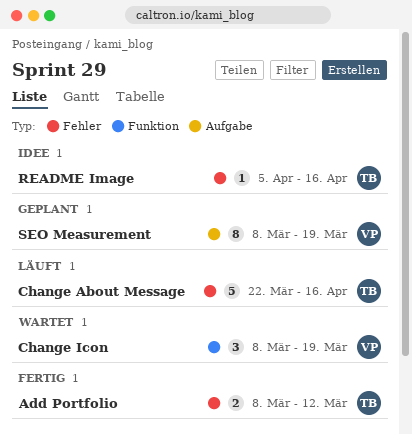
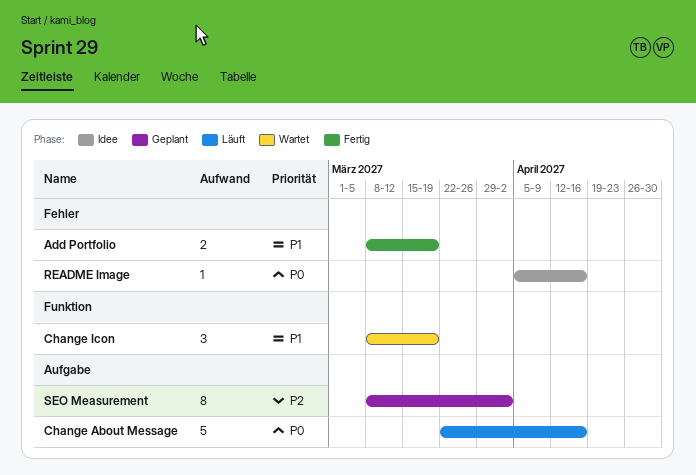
Add Portfolio, due: Mar 12 -> Mar 19
Change About Message, label: Fehler -> Aufgabe
SEO Measurement, due: Mar 19 -> Apr 2

